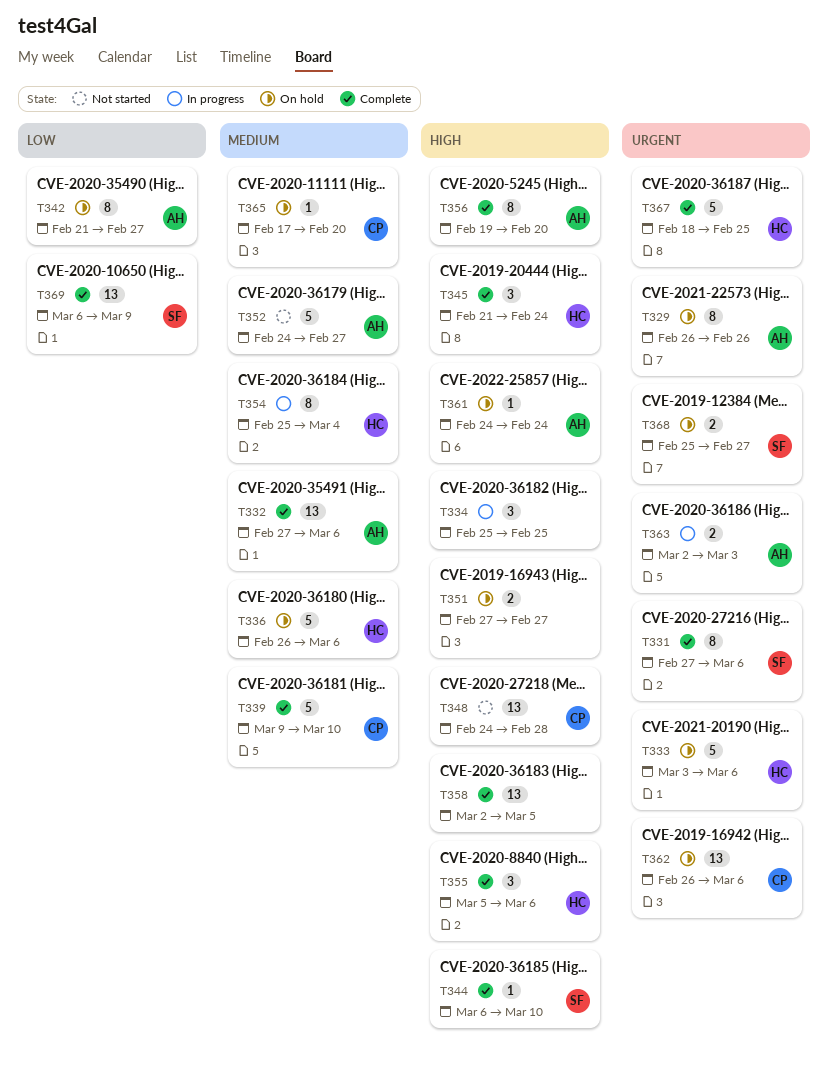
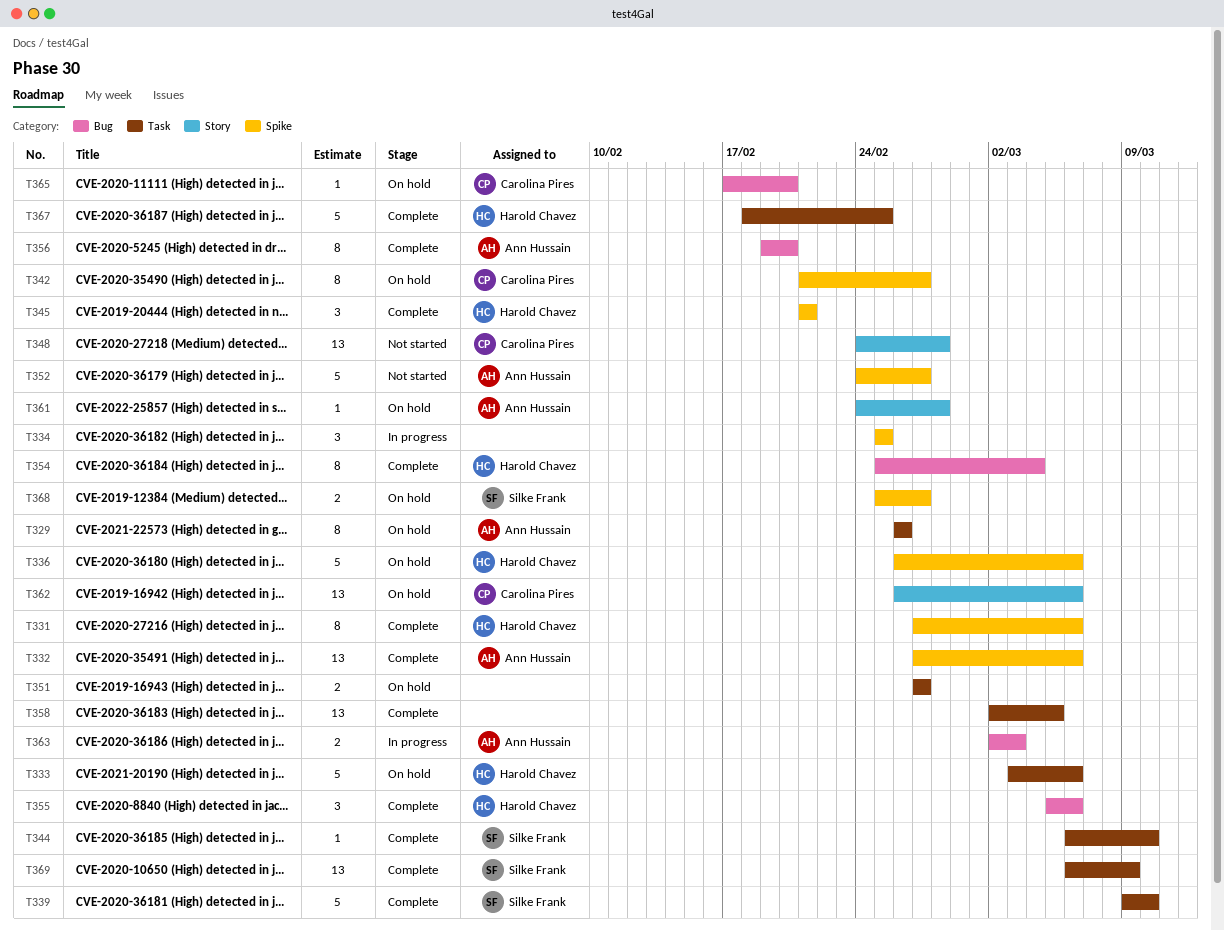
T331, owner: Silke Frank -> Harold Chavez
T339, owner: Carolina Pires -> Silke Frank
T342, owner: Ann Hussain -> Carolina Pires
T345, due: Feb 24 -> Feb 21
T354, status: In progress -> Complete
T361, due: Feb 24 -> Feb 28

